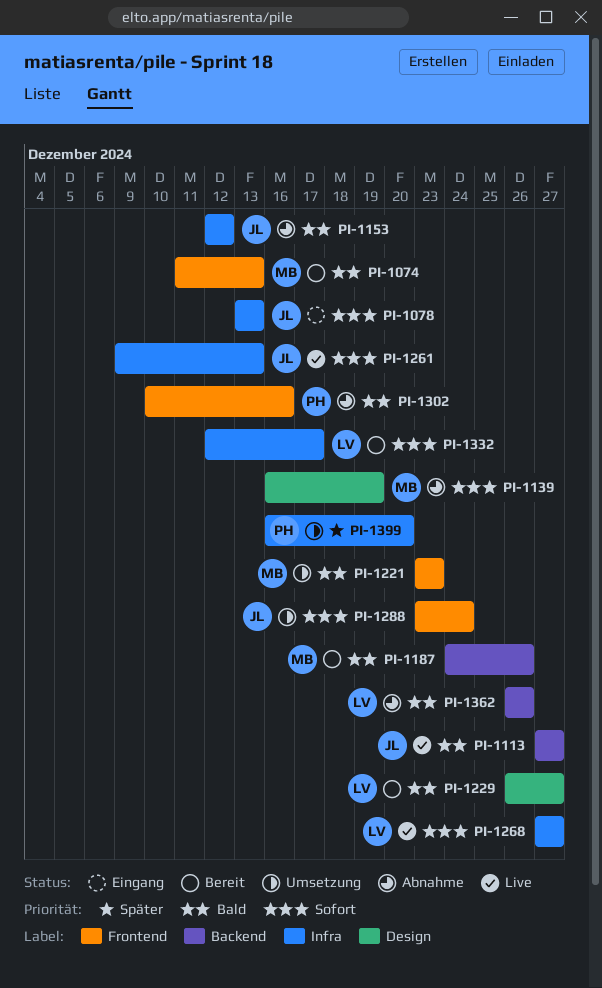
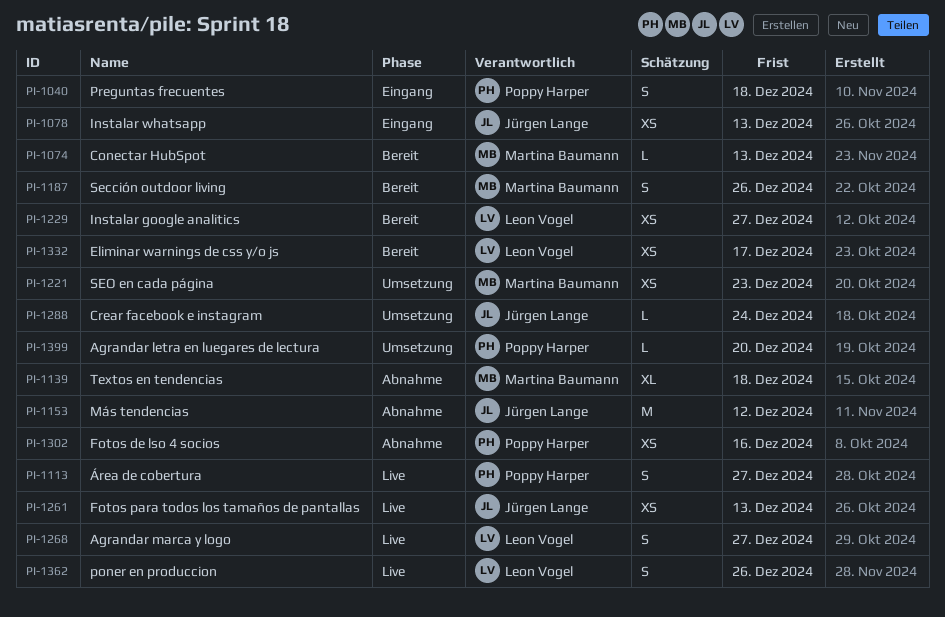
PI-1040: none -> present
PI-1113, owner: Jürgen Lange -> Poppy Harper
PI-1139, due: Dec 19 -> Dec 18
PI-1362, status: Abnahme -> Live

